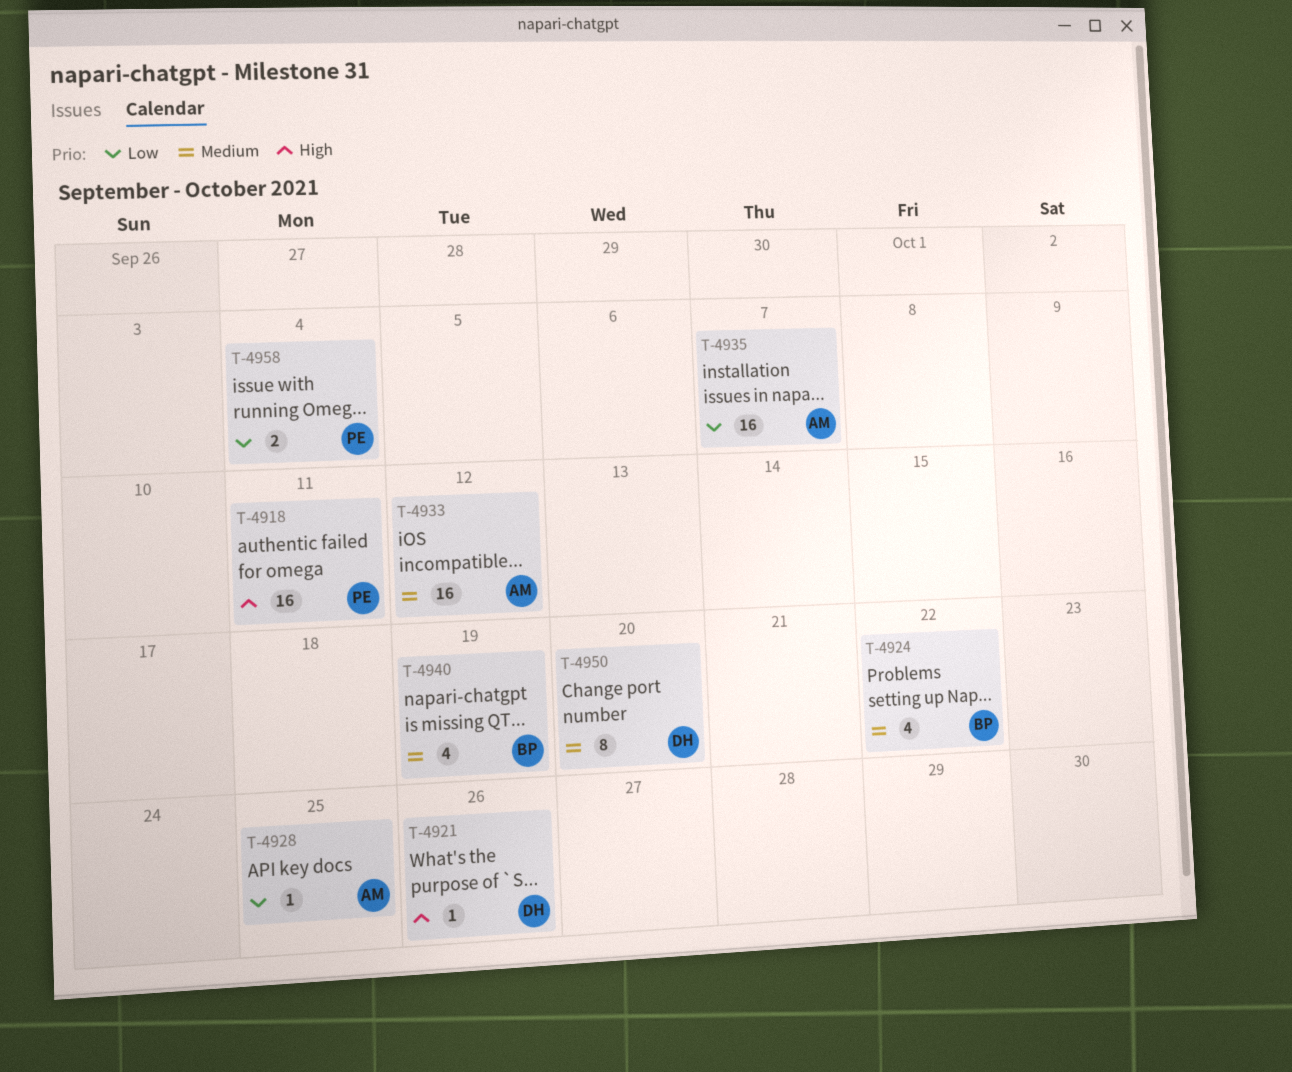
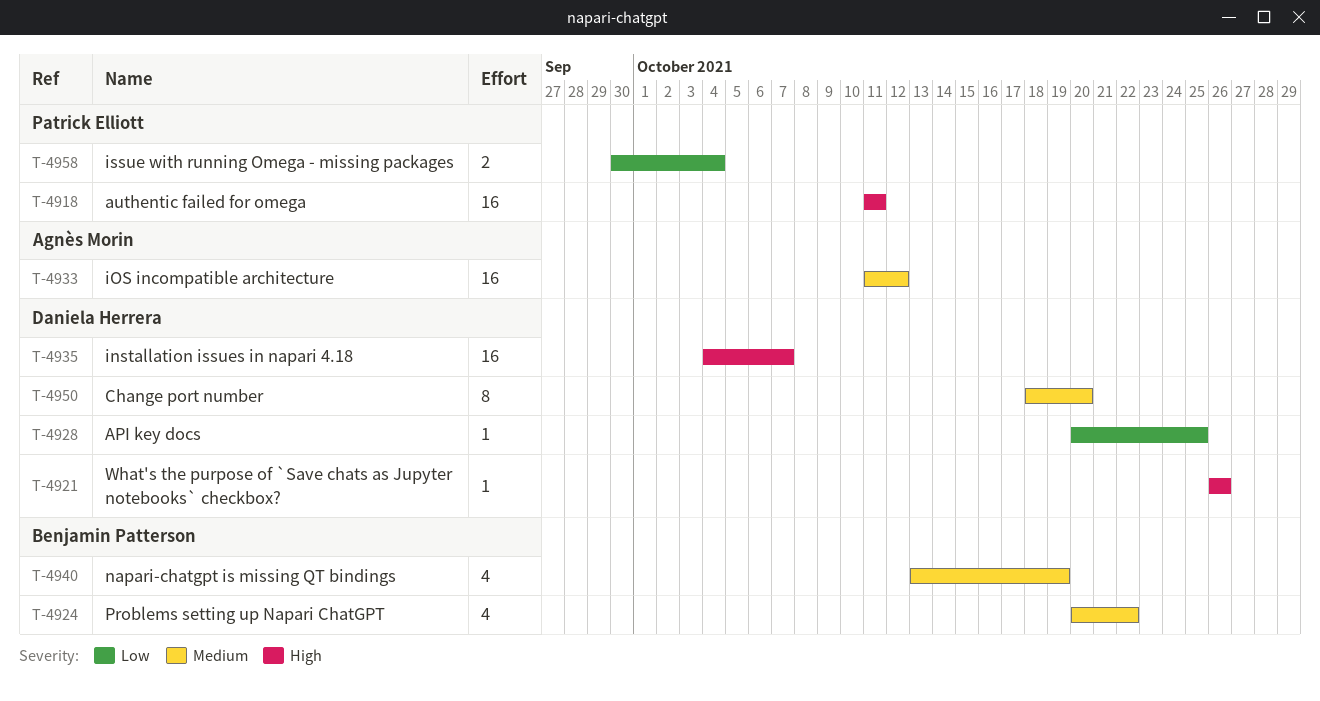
T-4928, owner: Agnès Morin -> Daniela Herrera
T-4935, owner: Agnès Morin -> Daniela Herrera
T-4935, priority: Low -> High

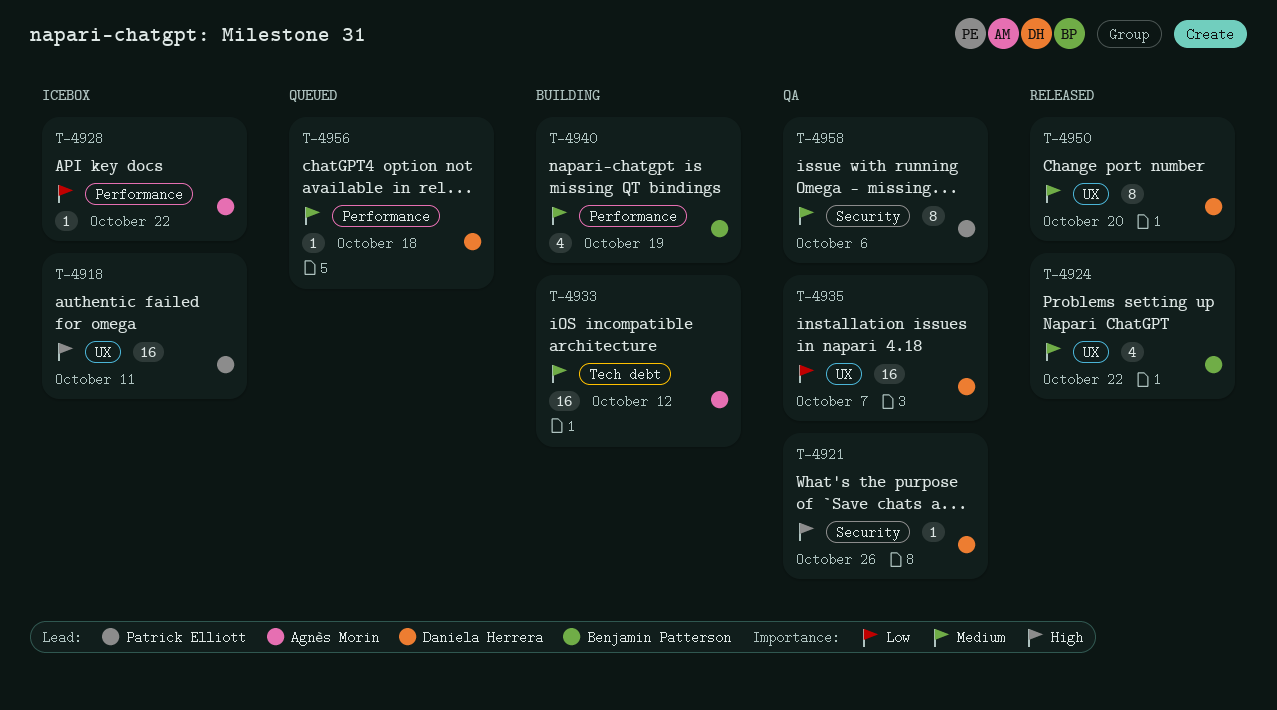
T-4928, owner: Daniela Herrera -> Agnès Morin
T-4928, due: Oct 25 -> Oct 22
T-4935, priority: High -> Low
T-4956: none -> present
T-4958, priority: Low -> Medium
T-4958, estimate: 2 -> 8
T-4958, due: Oct 4 -> Oct 6

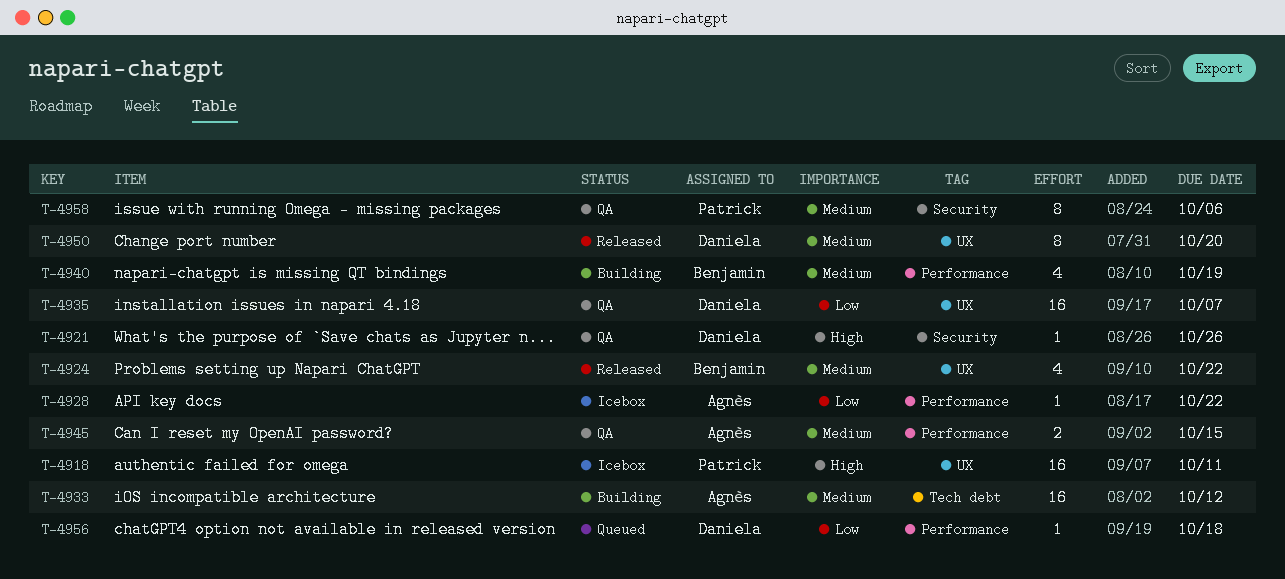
T-4945: none -> present
T-4956, priority: Medium -> Low

